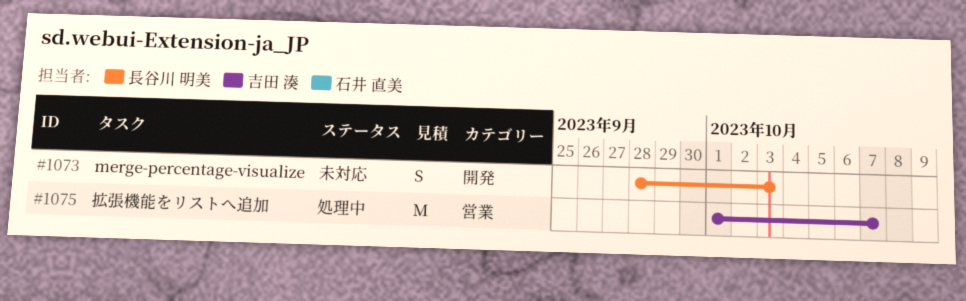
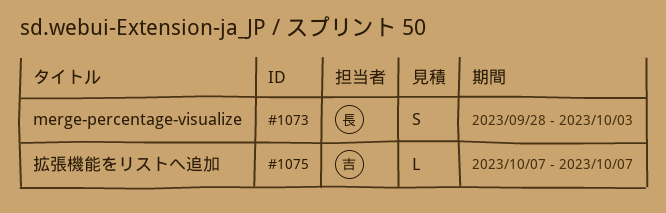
#1075, estimate: M -> L
#1075, start: Oct 1 -> Oct 7

